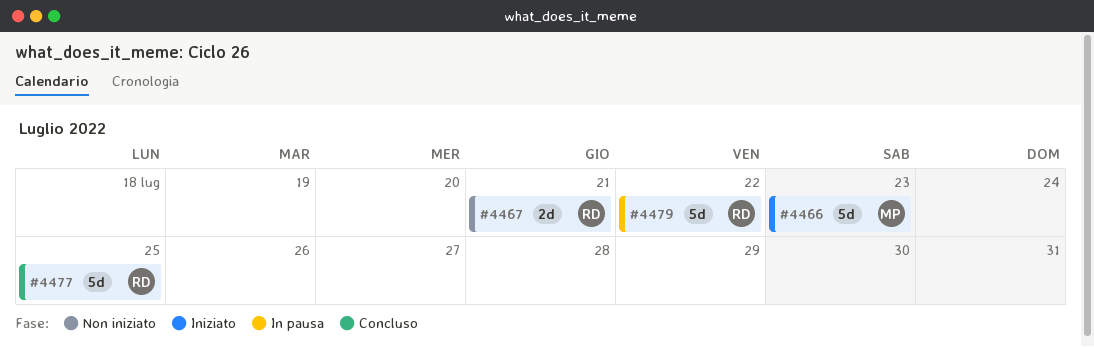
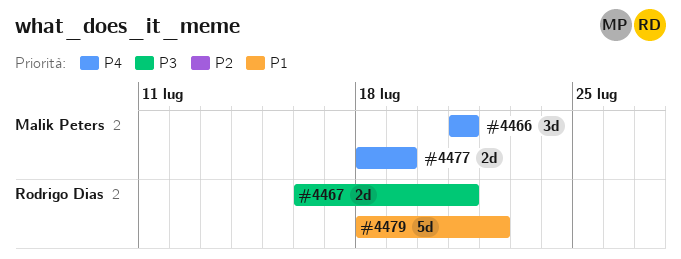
#4466, estimate: 5d -> 3d
#4466, due: Jul 23 -> Jul 21
#4477, owner: Rodrigo Dias -> Malik Peters
#4477, estimate: 5d -> 2d
#4477, due: Jul 25 -> Jul 19

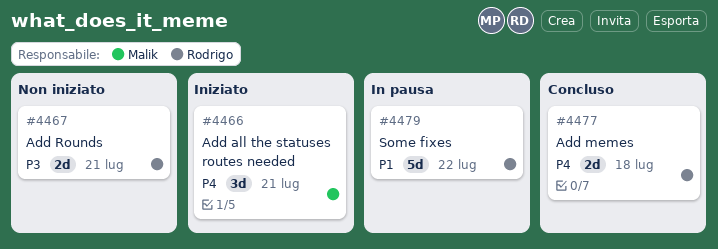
#4477, owner: Malik Peters -> Rodrigo Dias
#4477, due: Jul 19 -> Jul 18

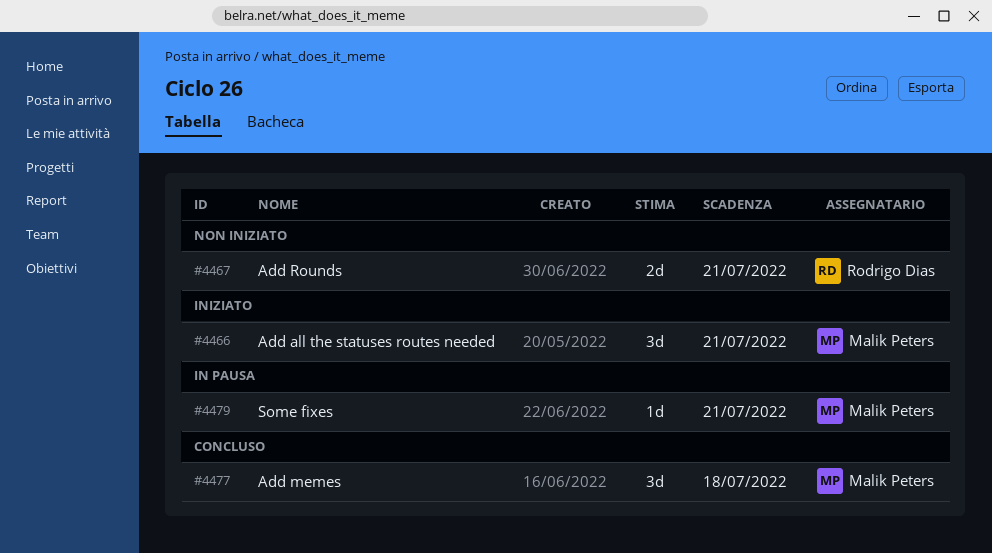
#4477, owner: Rodrigo Dias -> Malik Peters
#4477, estimate: 2d -> 3d
#4479, owner: Rodrigo Dias -> Malik Peters
#4479, estimate: 5d -> 1d
#4479, due: Jul 22 -> Jul 21

